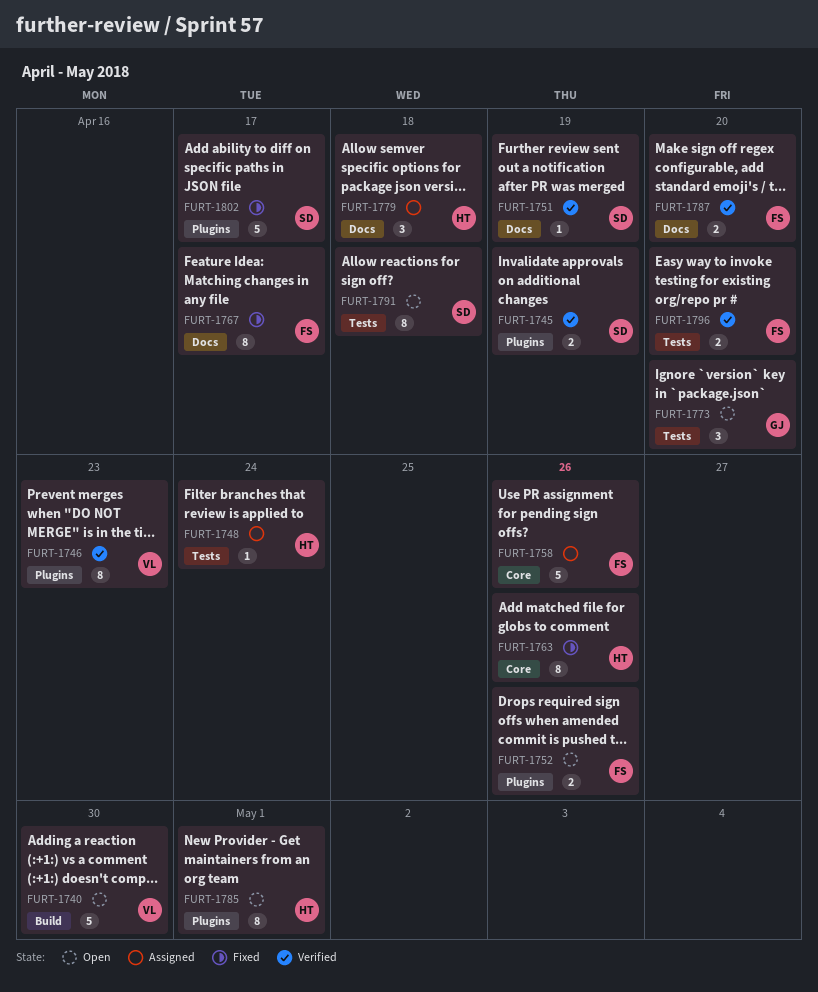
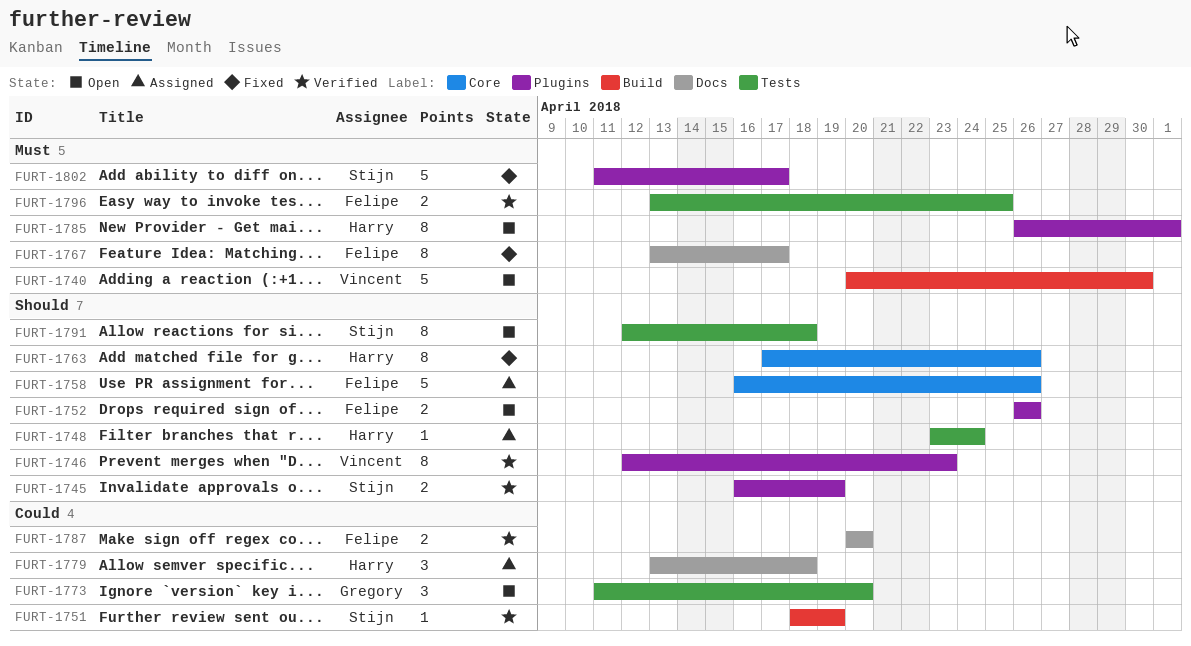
FURT-1751, label: Docs -> Build
FURT-1796, due: Apr 20 -> Apr 25

